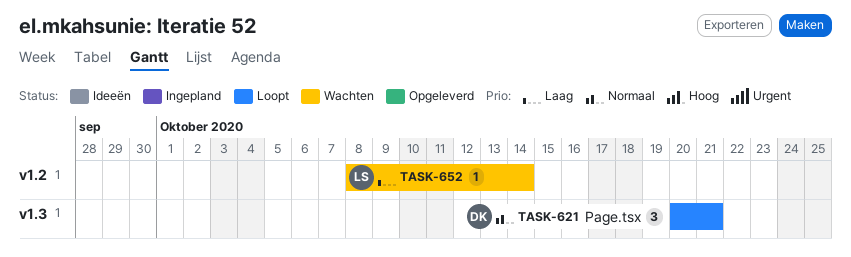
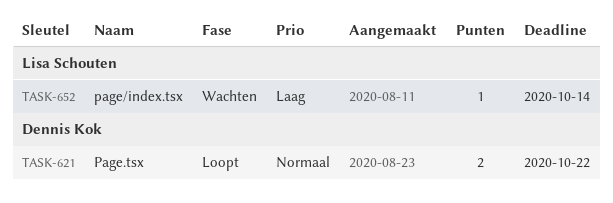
TASK-621, estimate: 3 -> 2
TASK-621, due: Oct 21 -> Oct 22

